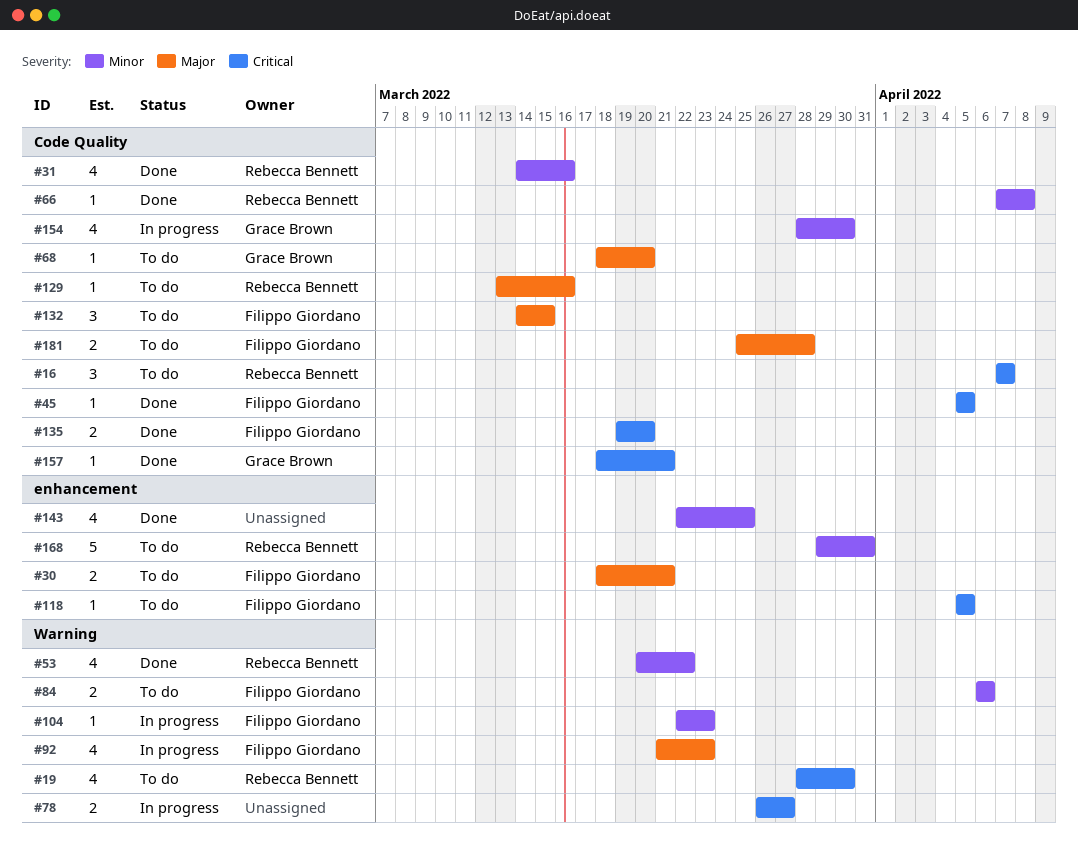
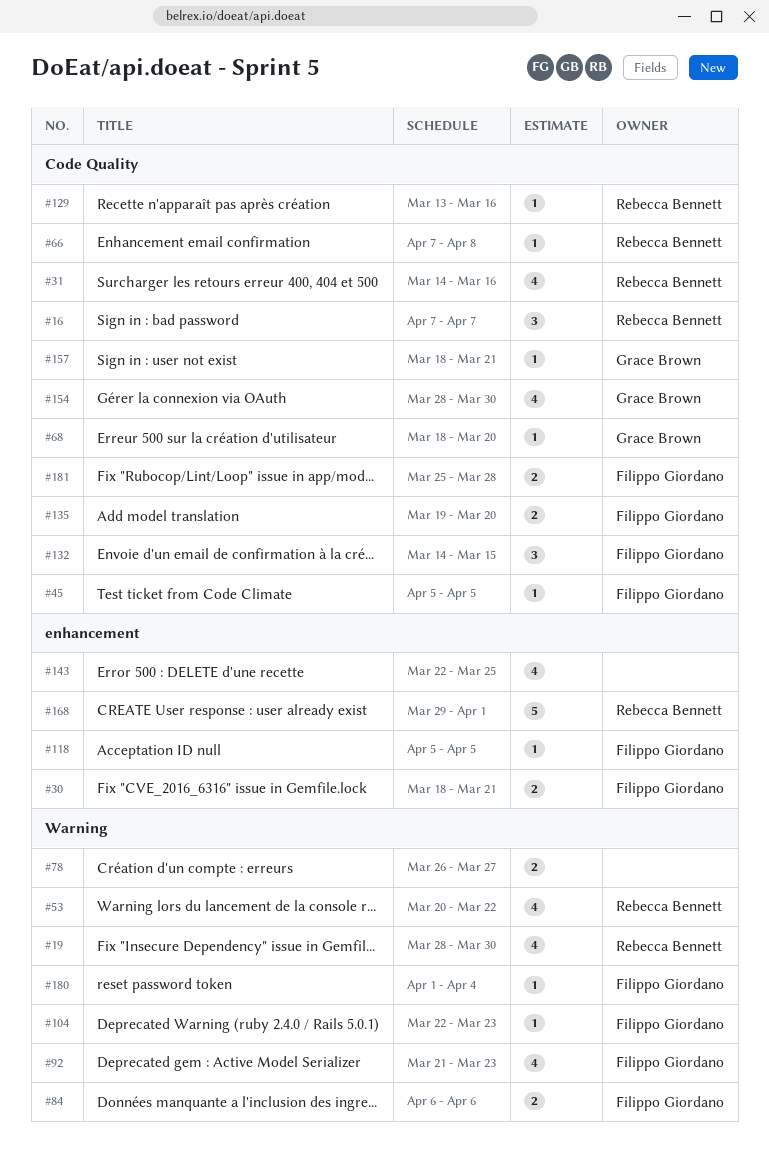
#168, due: Mar 31 -> Apr 1
#180: none -> present

